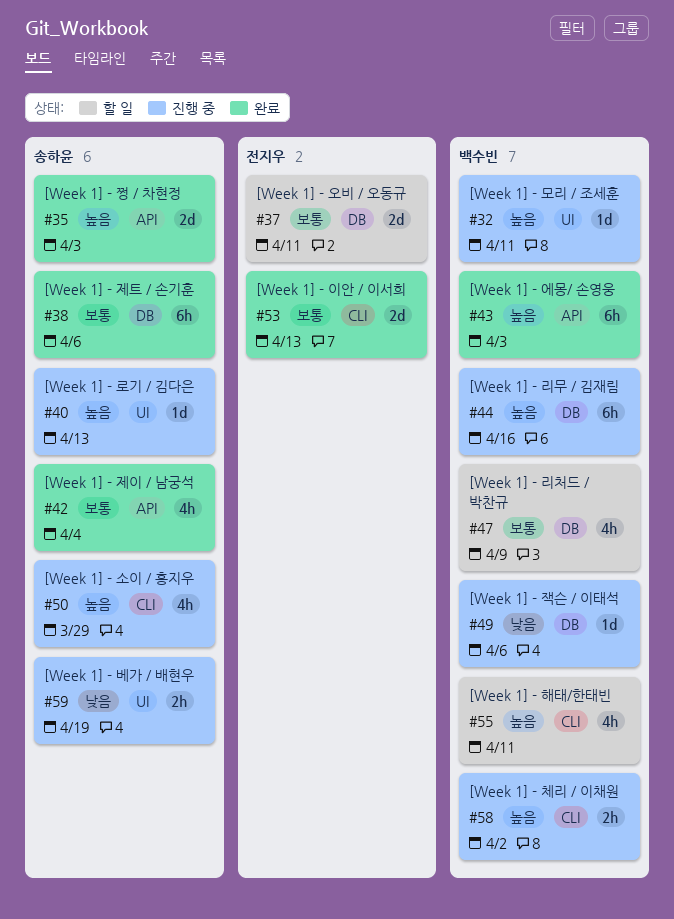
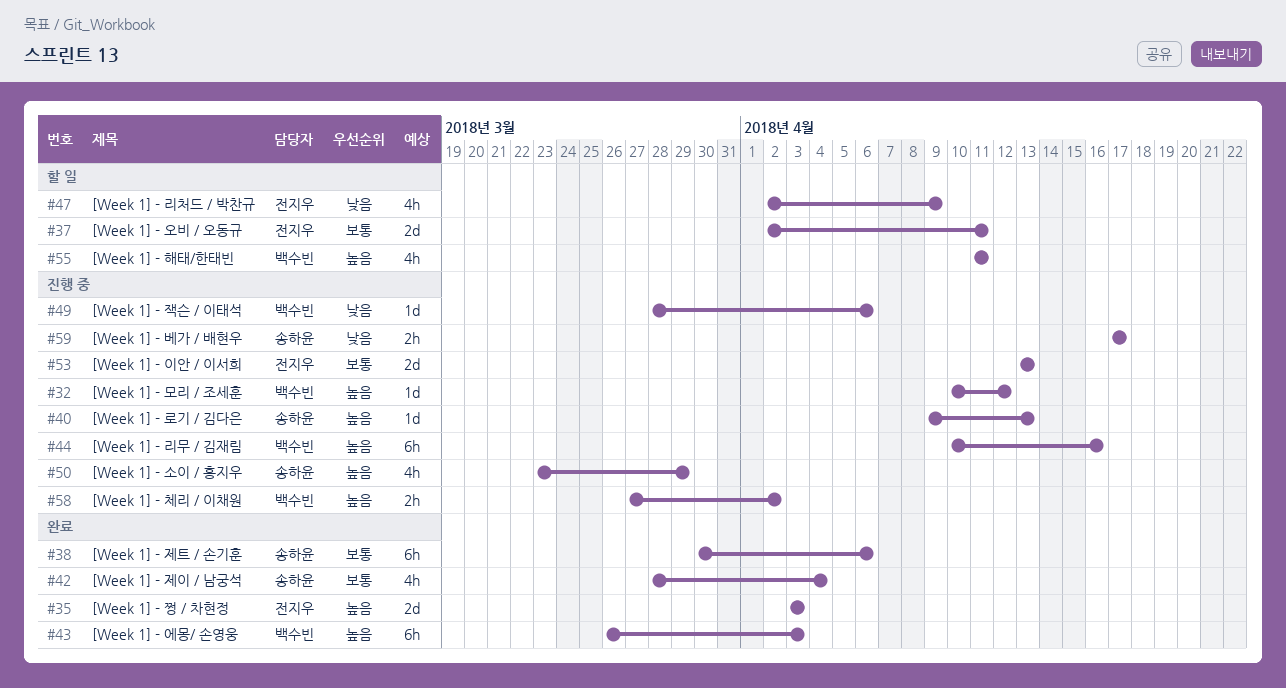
#32, due: Apr 11 -> Apr 12
#35, owner: 송하윤 -> 전지우
#47, owner: 백수빈 -> 전지우
#47, priority: 보통 -> 낮음
#53, status: 완료 -> 진행 중
#59, due: Apr 19 -> Apr 17

